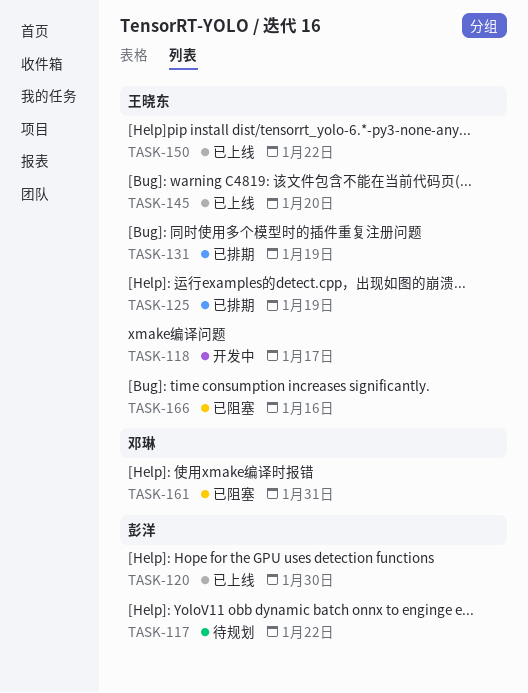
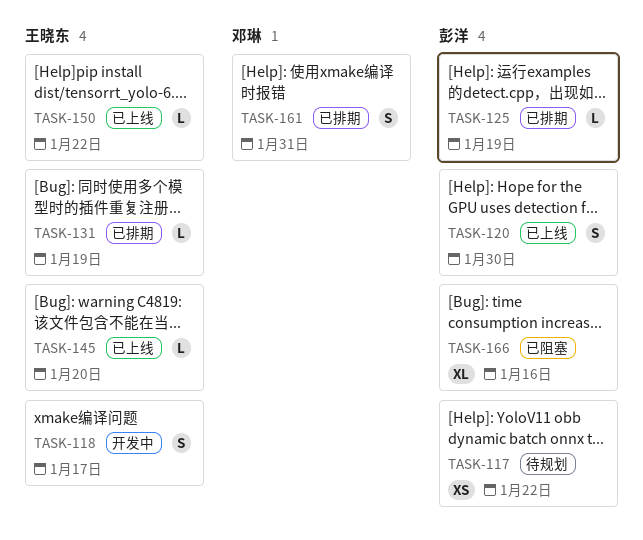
TASK-125, owner: 王晓东 -> 彭洋
TASK-161, status: 已阻塞 -> 已排期
TASK-166, owner: 王晓东 -> 彭洋

